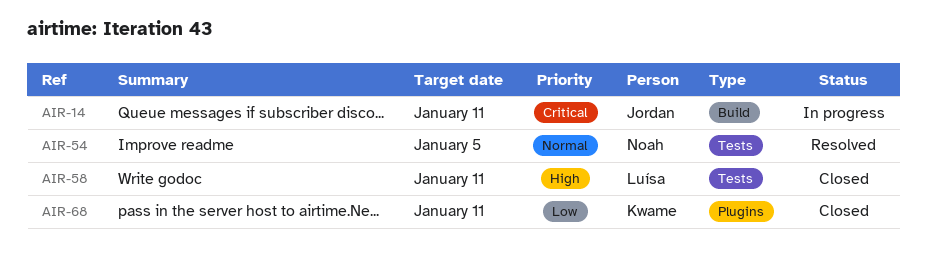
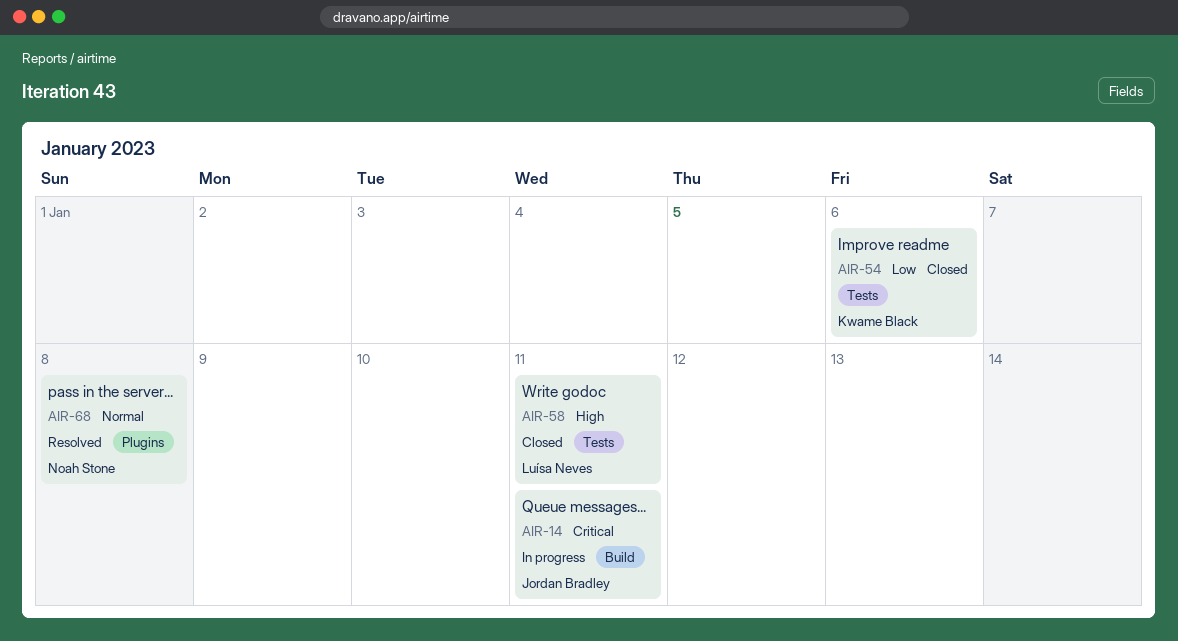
AIR-54, status: Resolved -> Closed
AIR-54, owner: Noah Stone -> Kwame Black
AIR-54, priority: Normal -> Low
AIR-54, due: Jan 5 -> Jan 6
AIR-68, status: Closed -> Resolved
AIR-68, owner: Kwame Black -> Noah Stone
AIR-68, priority: Low -> Normal
AIR-68, due: Jan 11 -> Jan 8

